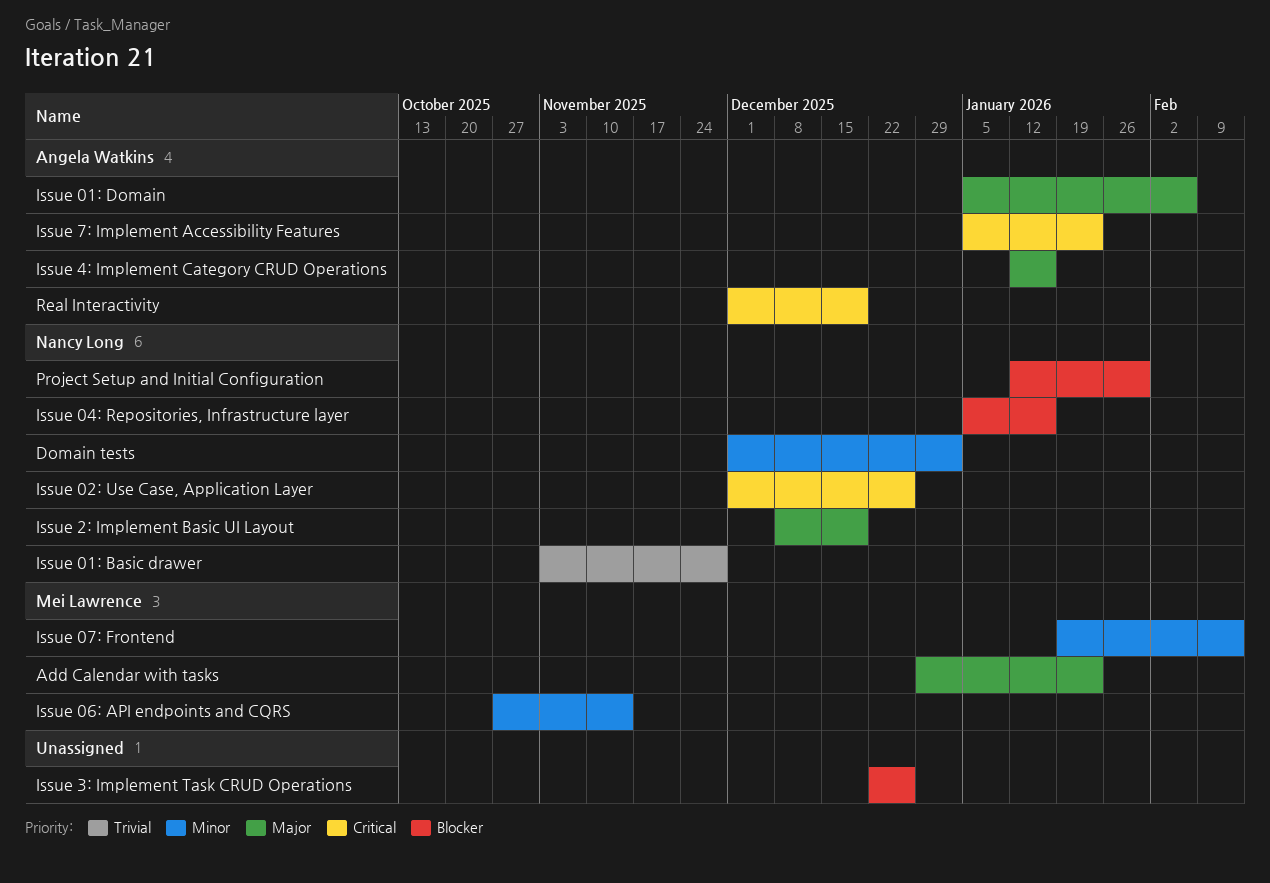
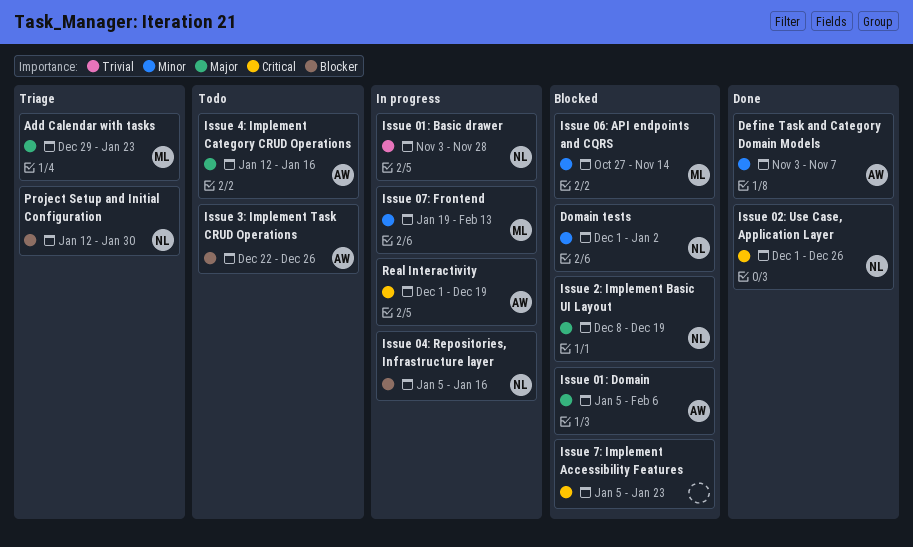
Define Task and Category Domain Models: none -> present
Issue 3: Implement Task CRUD Operations, owner: none -> Angela Watkins
Issue 7: Implement Accessibility Features, owner: Angela Watkins -> none

